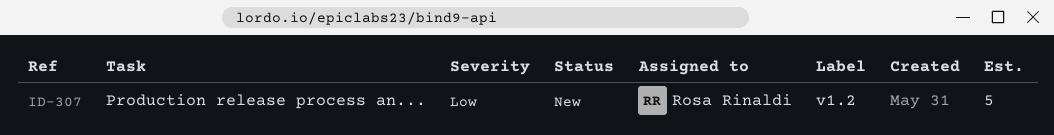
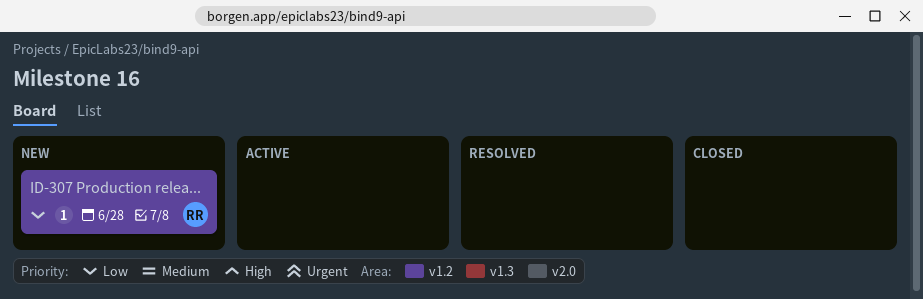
ID-307, estimate: 5 -> 1

